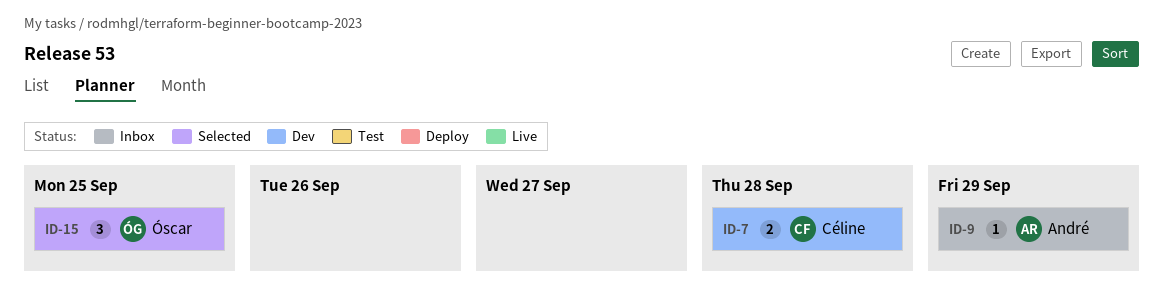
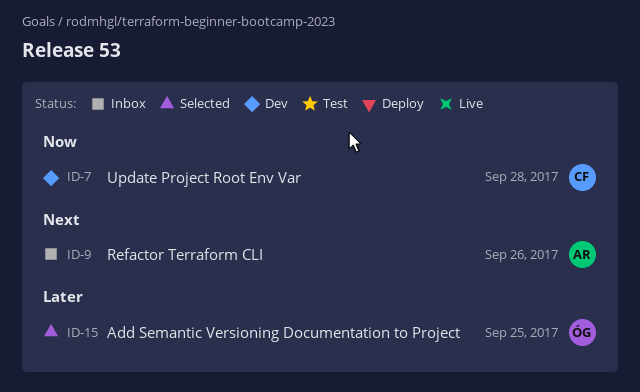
ID-9, due: Sep 29 -> Sep 26

